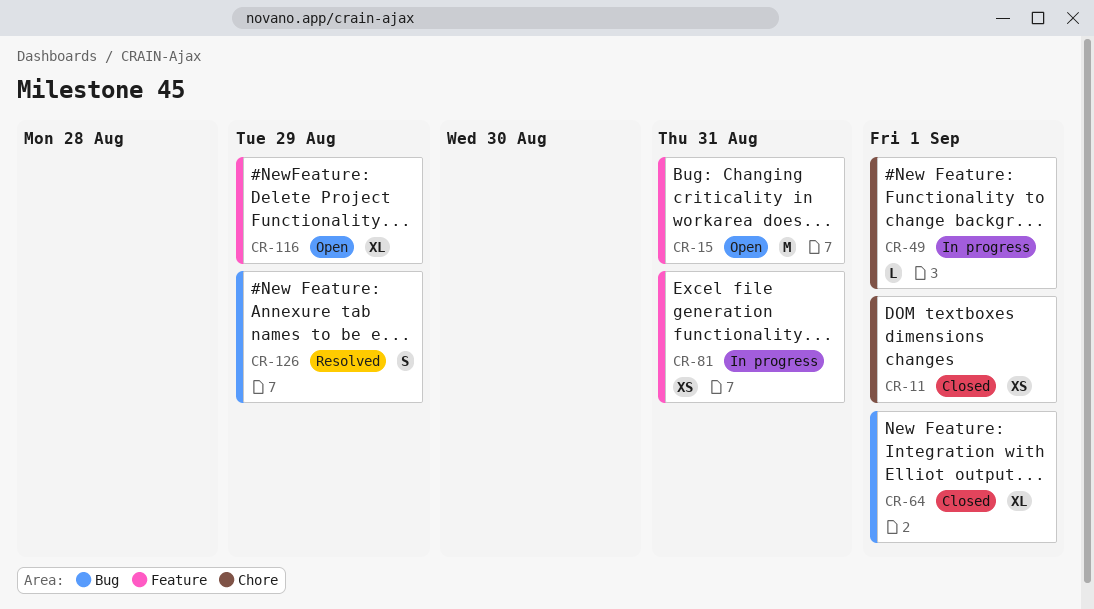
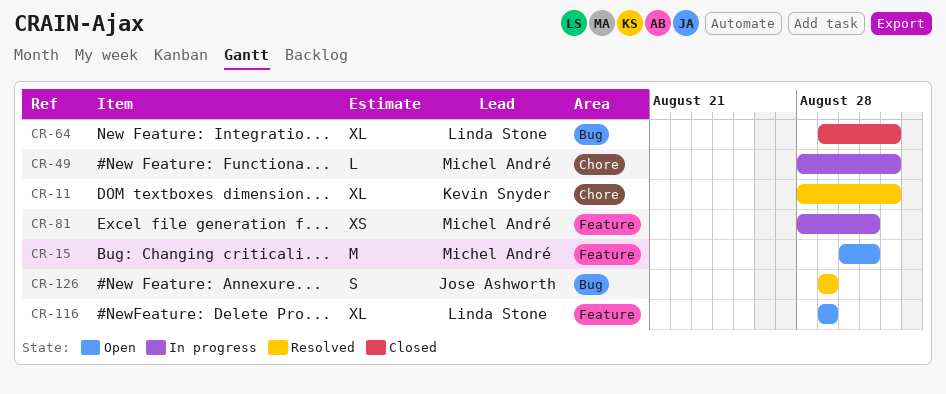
CR-11, status: Closed -> Resolved
CR-11, estimate: XS -> XL

